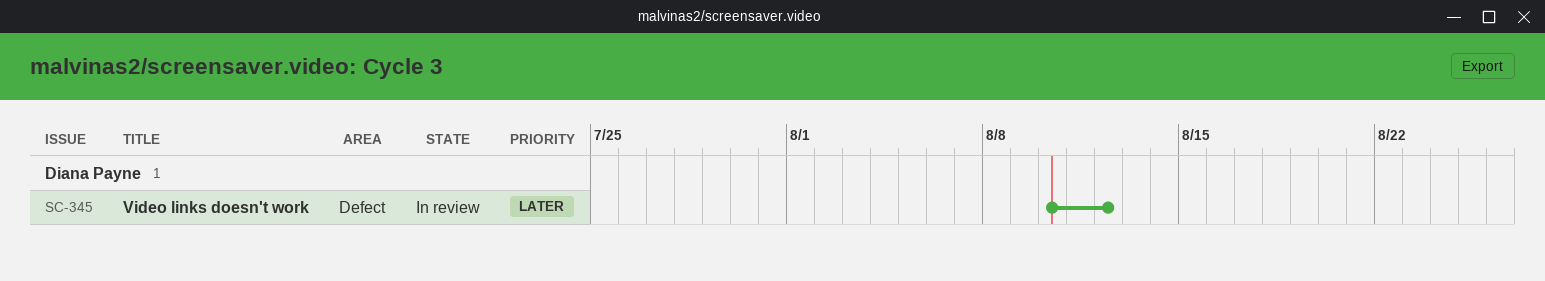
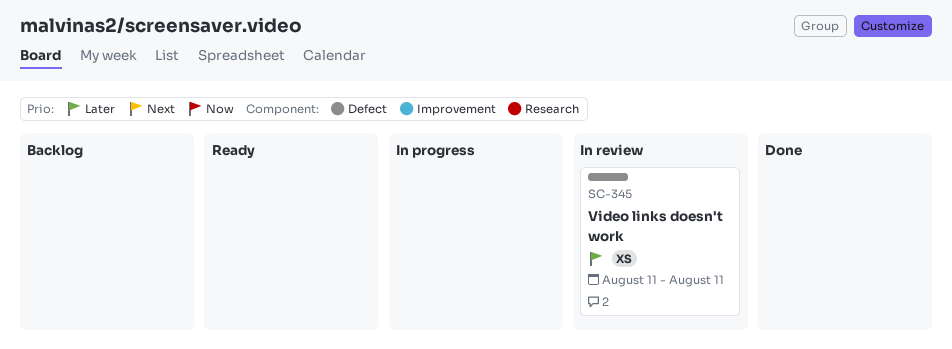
SC-345, start: Aug 10 -> Aug 11
SC-345, due: Aug 12 -> Aug 11

